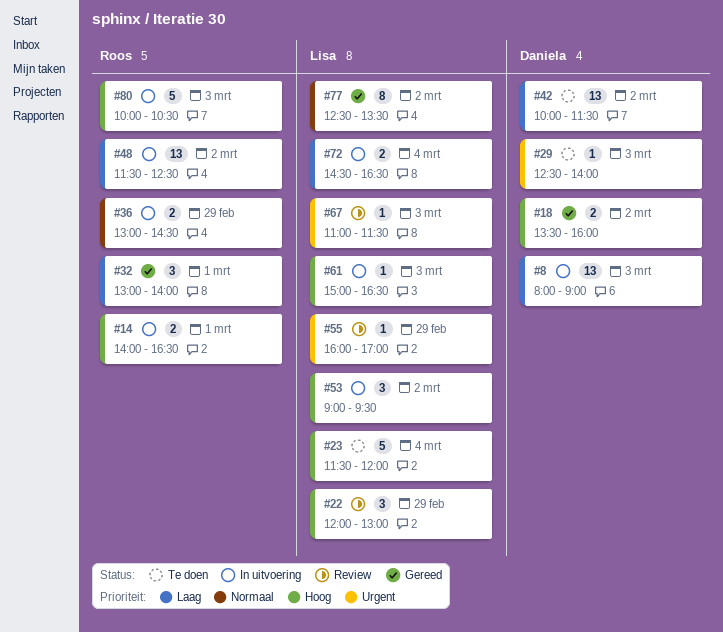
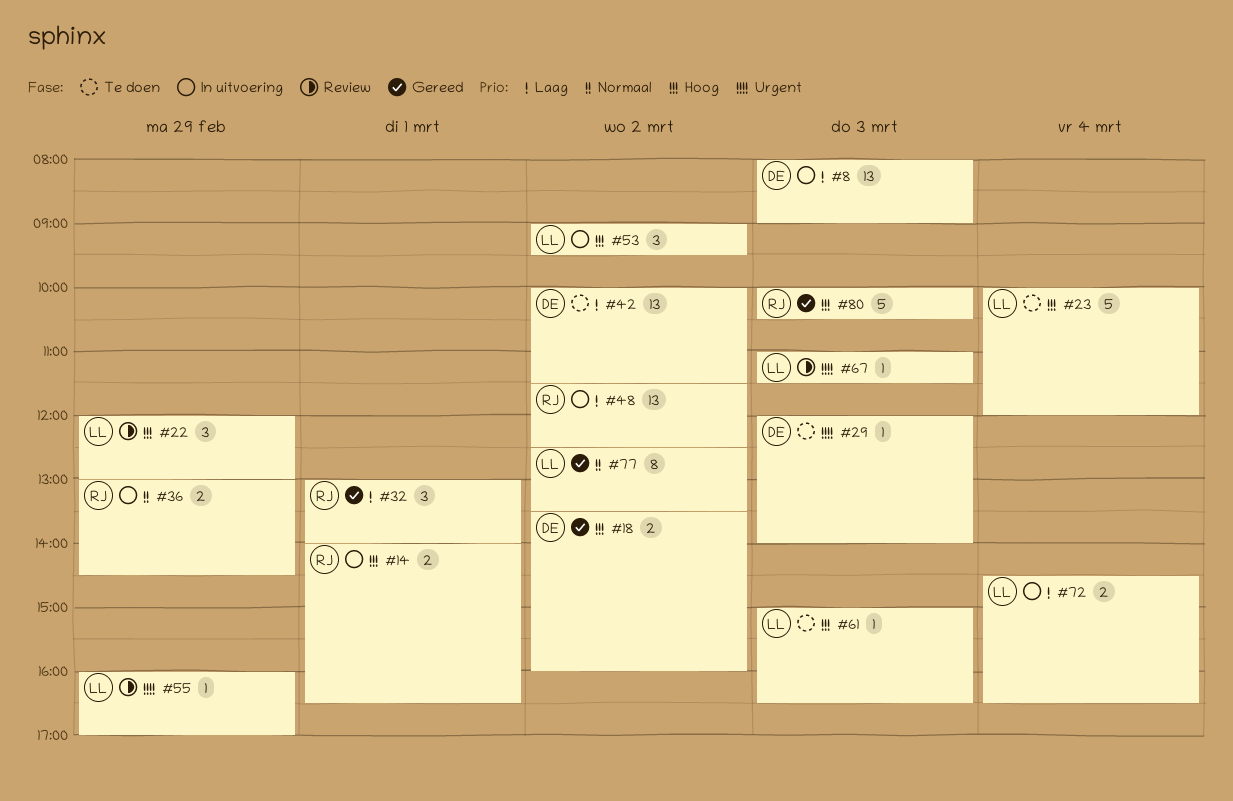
#23, begins: 11:30 -> 10:00
#29, begins: 12:30 -> 12:00
#61, status: In uitvoering -> Te doen
#80, status: In uitvoering -> Gereed

